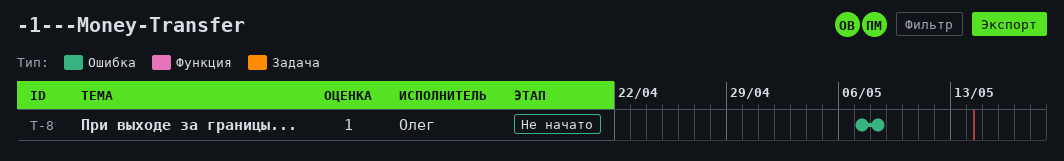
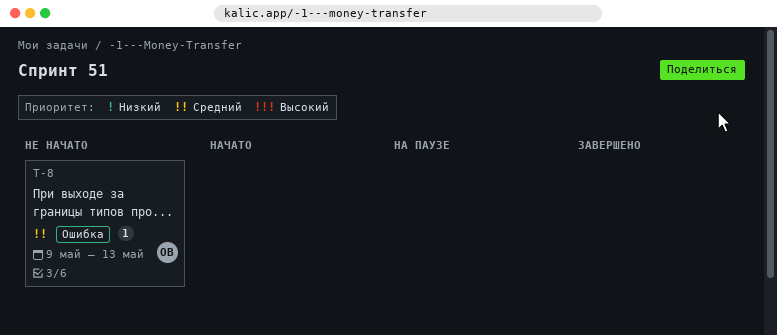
T-8, start: May 7 -> May 9
T-8, due: May 8 -> May 13

